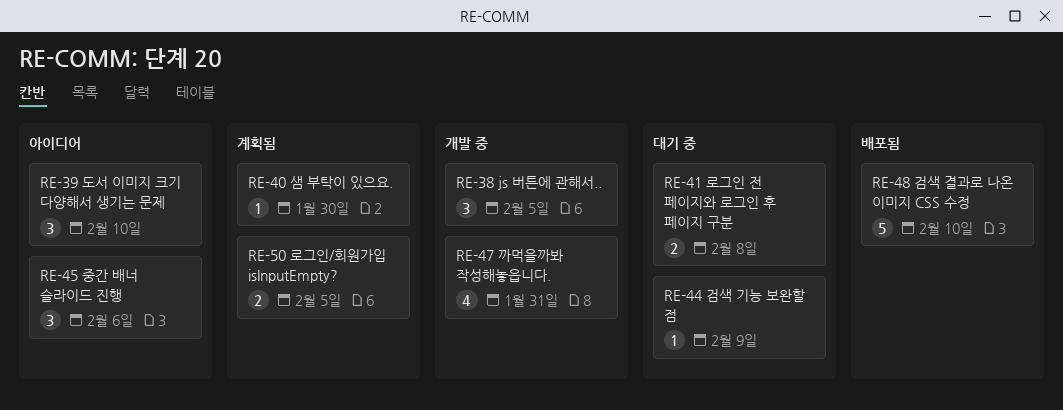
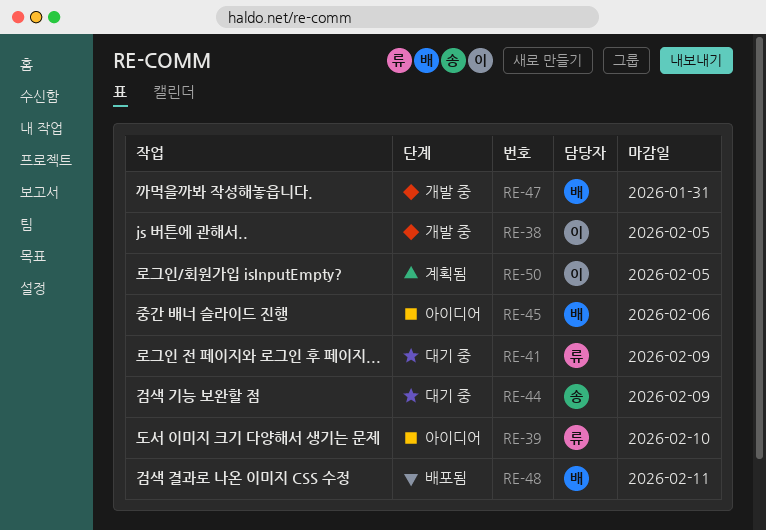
RE-40: present -> none
RE-41, due: Feb 8 -> Feb 9
RE-48, due: Feb 10 -> Feb 11

